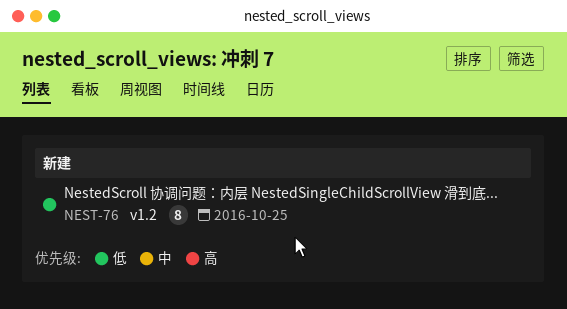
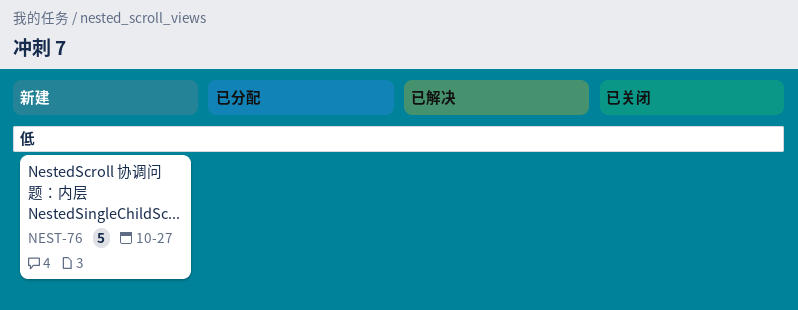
NEST-76, estimate: 8 -> 5
NEST-76, due: Oct 25 -> Oct 27

